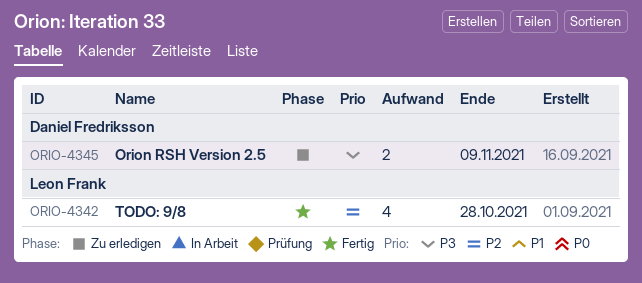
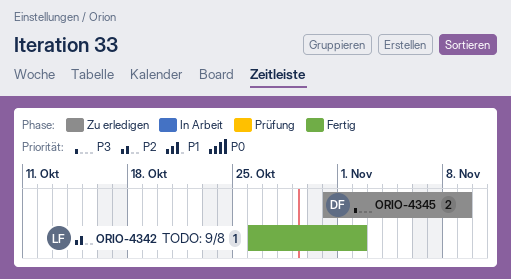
ORIO-4342, estimate: 4 -> 1
ORIO-4342, due: Oct 28 -> Nov 2

